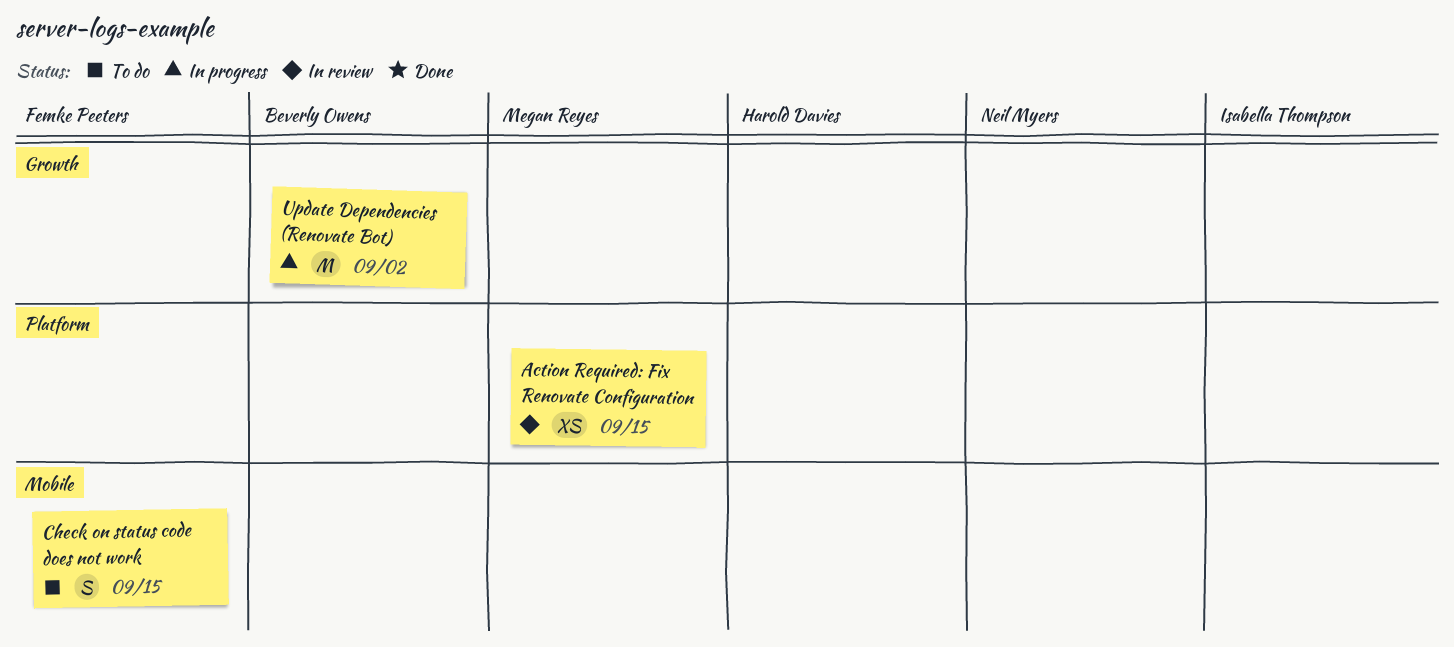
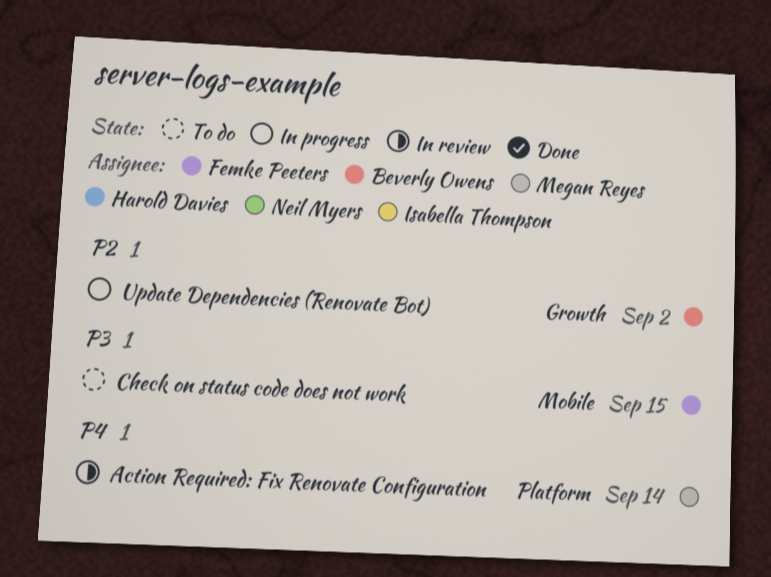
Action Required: Fix Renovate Configuration, due: Sep 15 -> Sep 14

